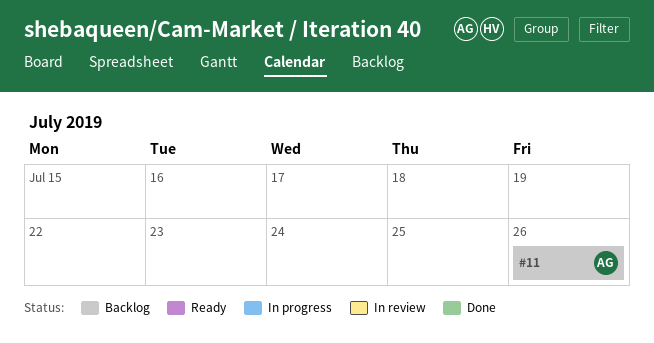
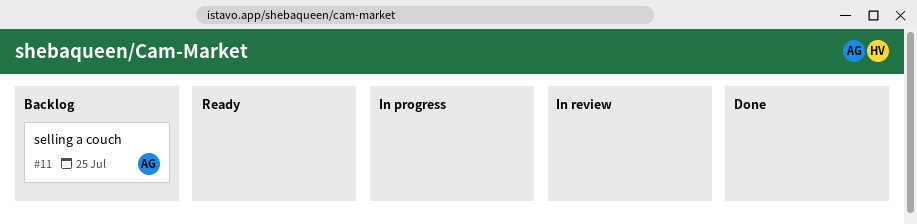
#11, due: Jul 26 -> Jul 25

